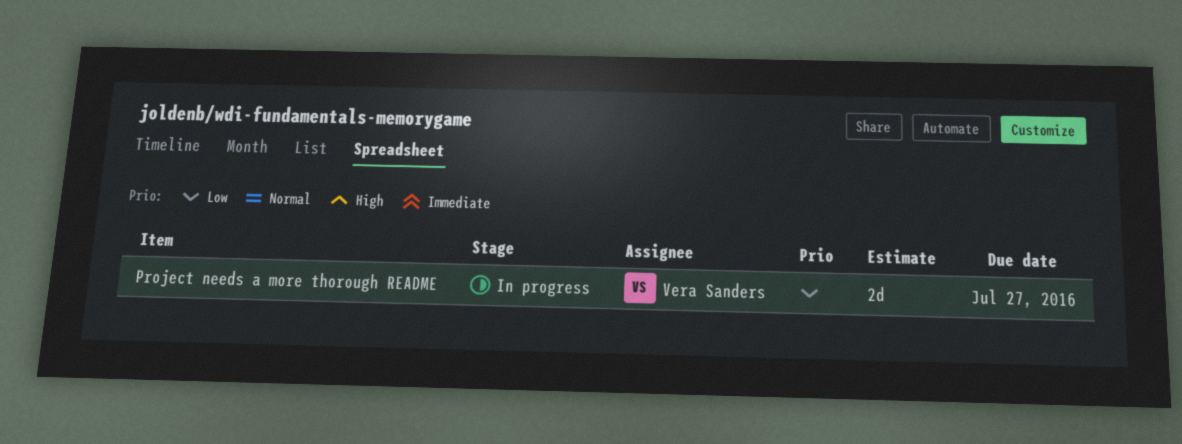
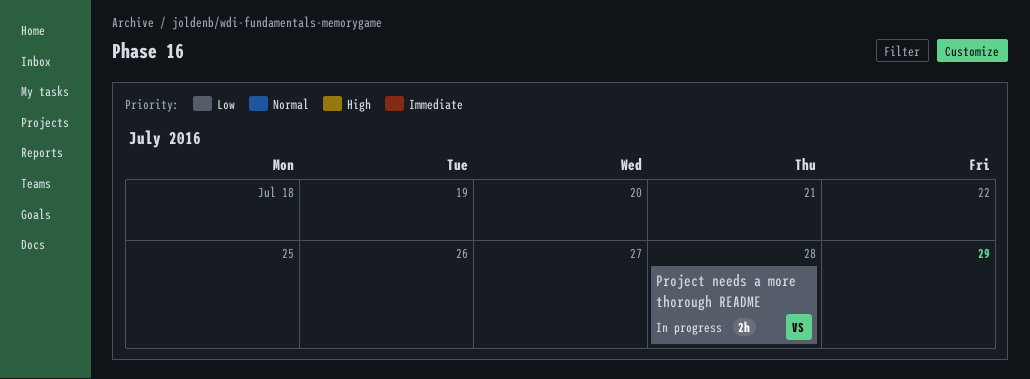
Project needs a more thorough README, estimate: 2d -> 2h
Project needs a more thorough README, due: Jul 27 -> Jul 28

